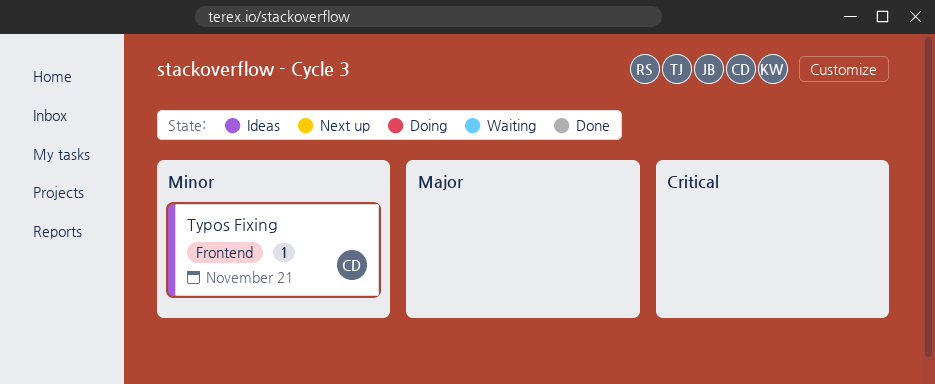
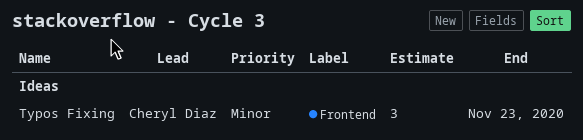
Typos Fixing, estimate: 1 -> 3
Typos Fixing, due: Nov 21 -> Nov 23

